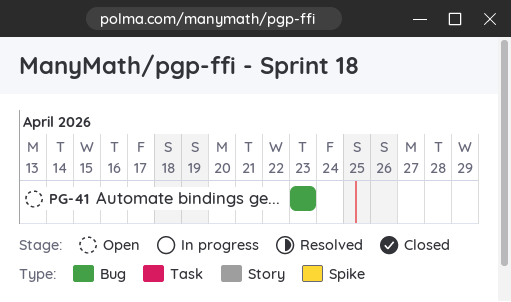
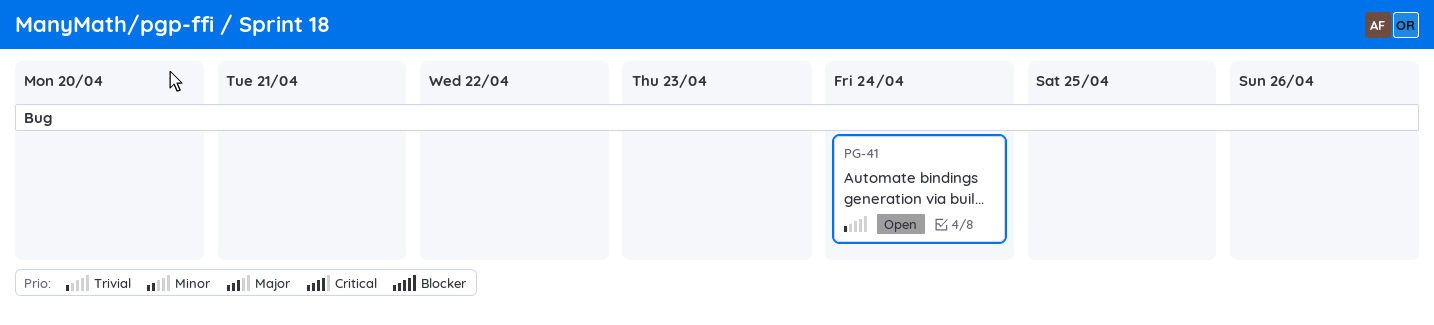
PG-41, due: Apr 23 -> Apr 24

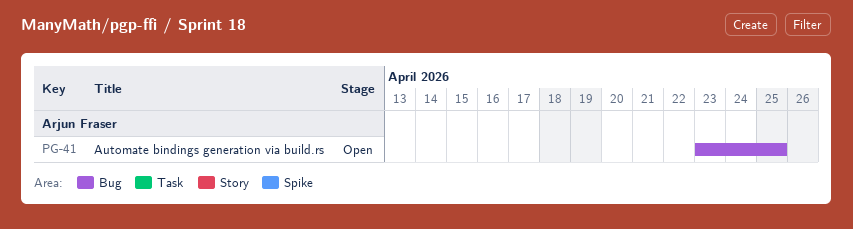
PG-41, due: Apr 24 -> Apr 25

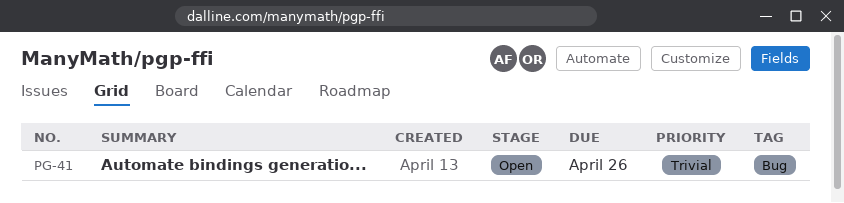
PG-41, due: Apr 25 -> Apr 26

